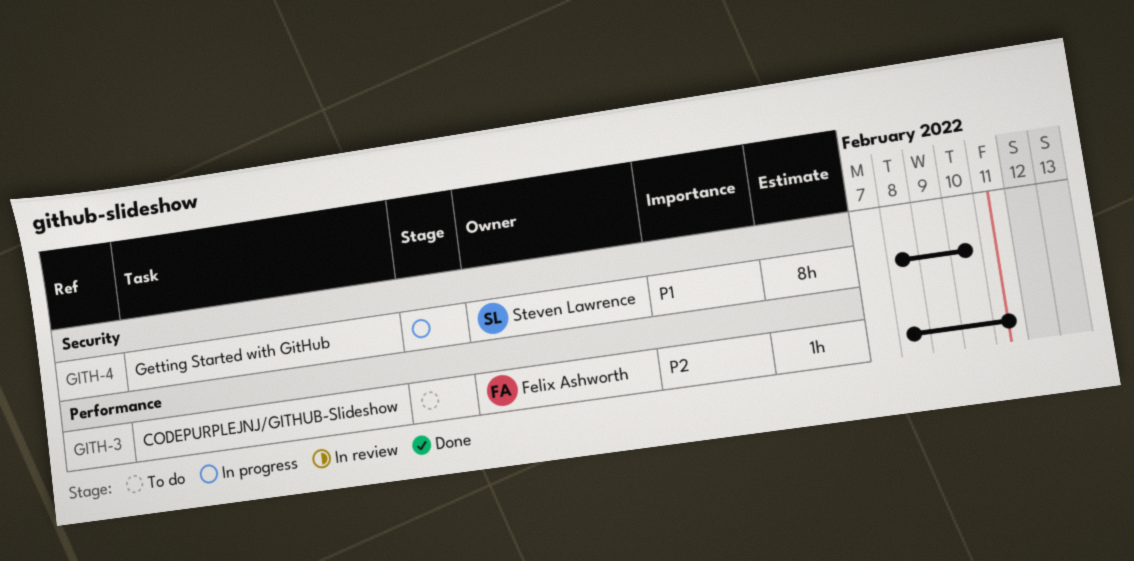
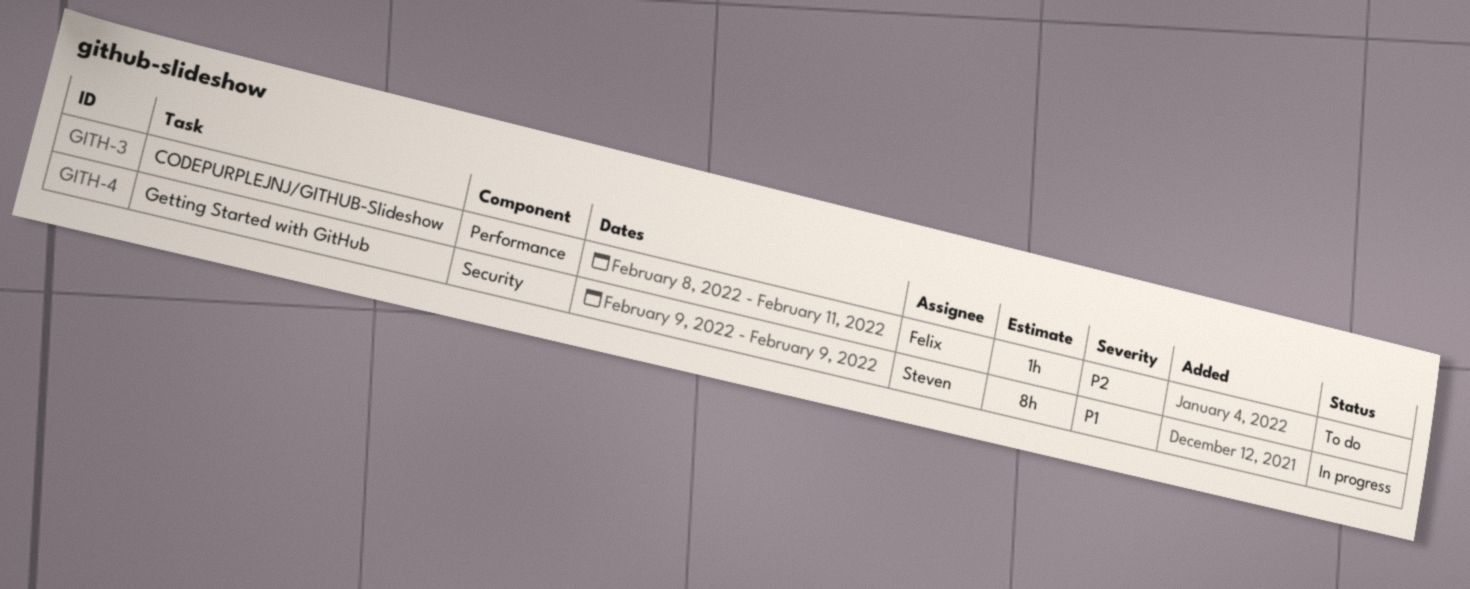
GITH-4, start: Feb 8 -> Feb 9
GITH-4, due: Feb 10 -> Feb 9

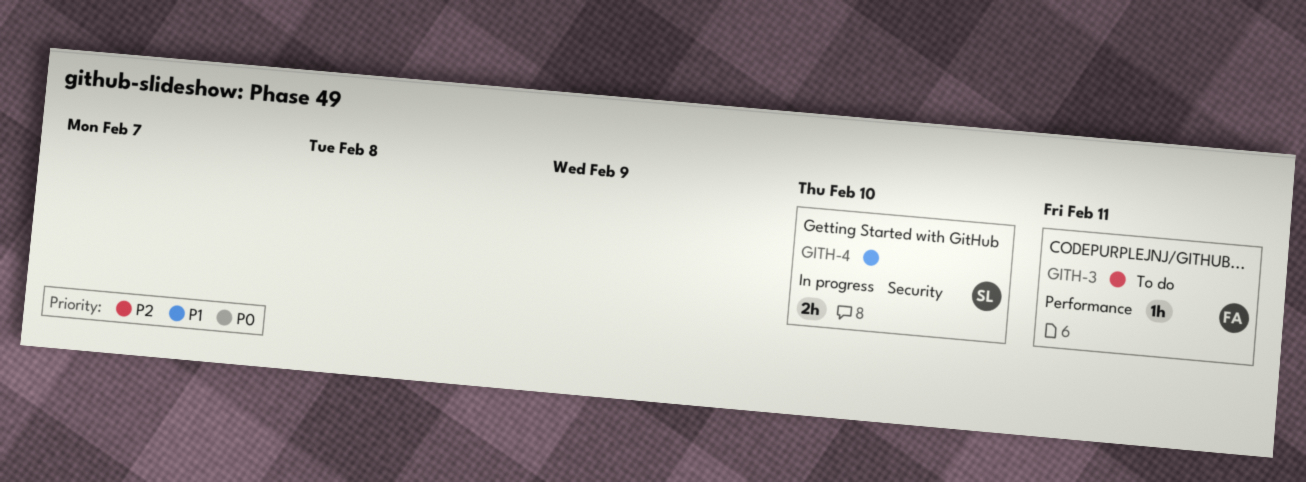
GITH-4, estimate: 8h -> 2h
GITH-4, due: Feb 9 -> Feb 10

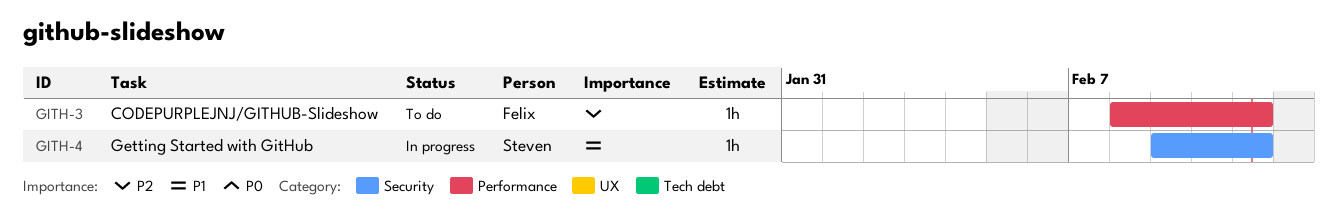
GITH-4, estimate: 2h -> 1h
GITH-4, due: Feb 10 -> Feb 11

